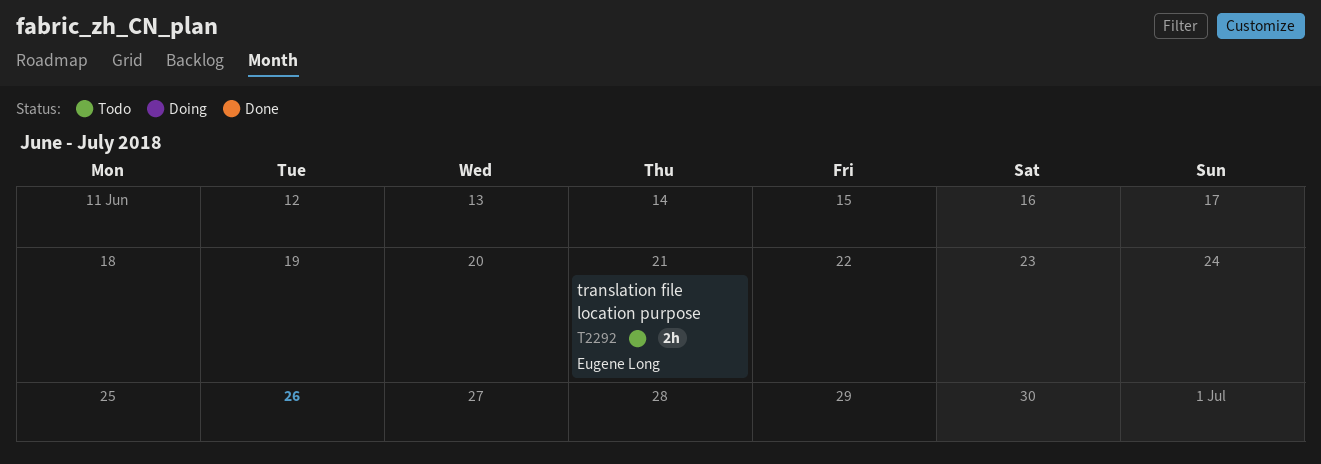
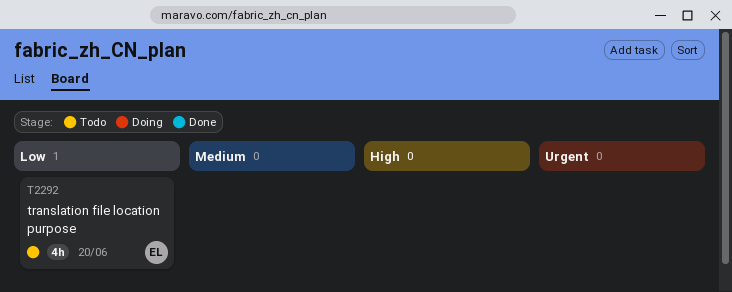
T2292, estimate: 2h -> 4h
T2292, due: Jun 21 -> Jun 20

